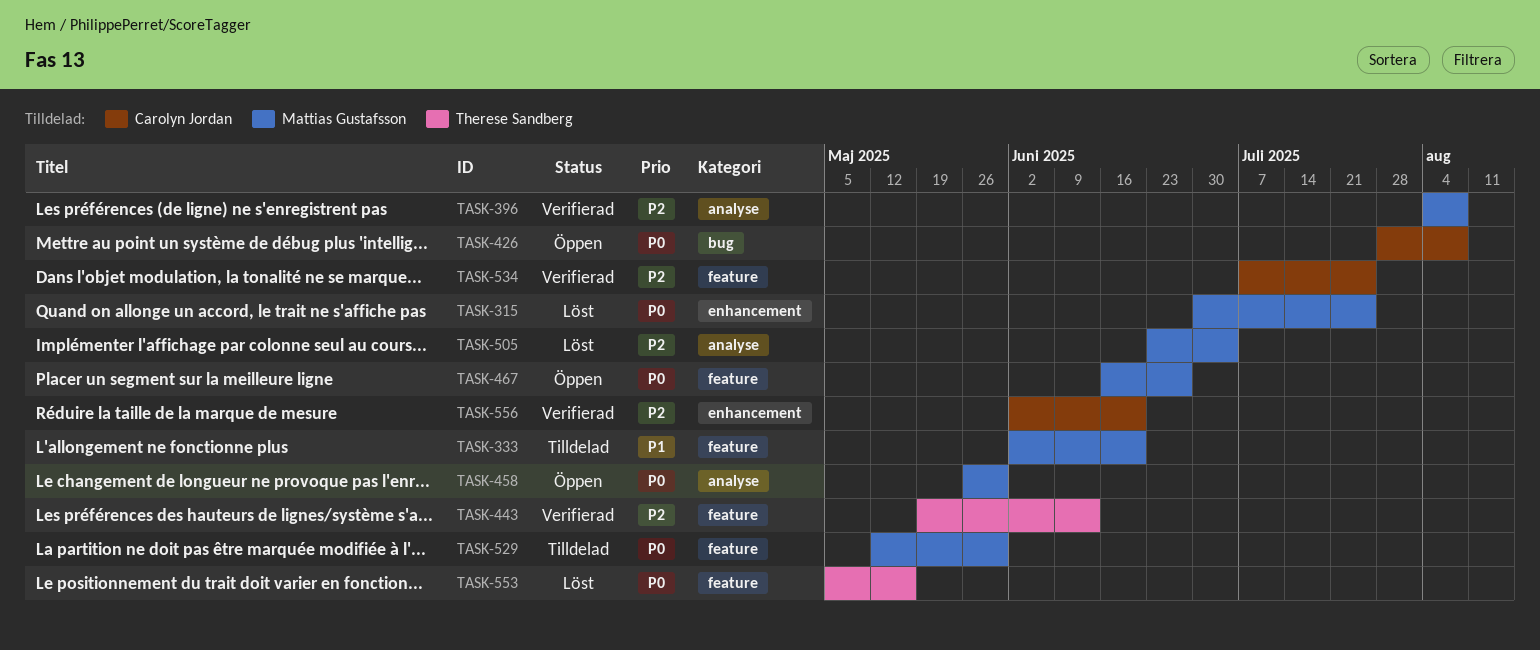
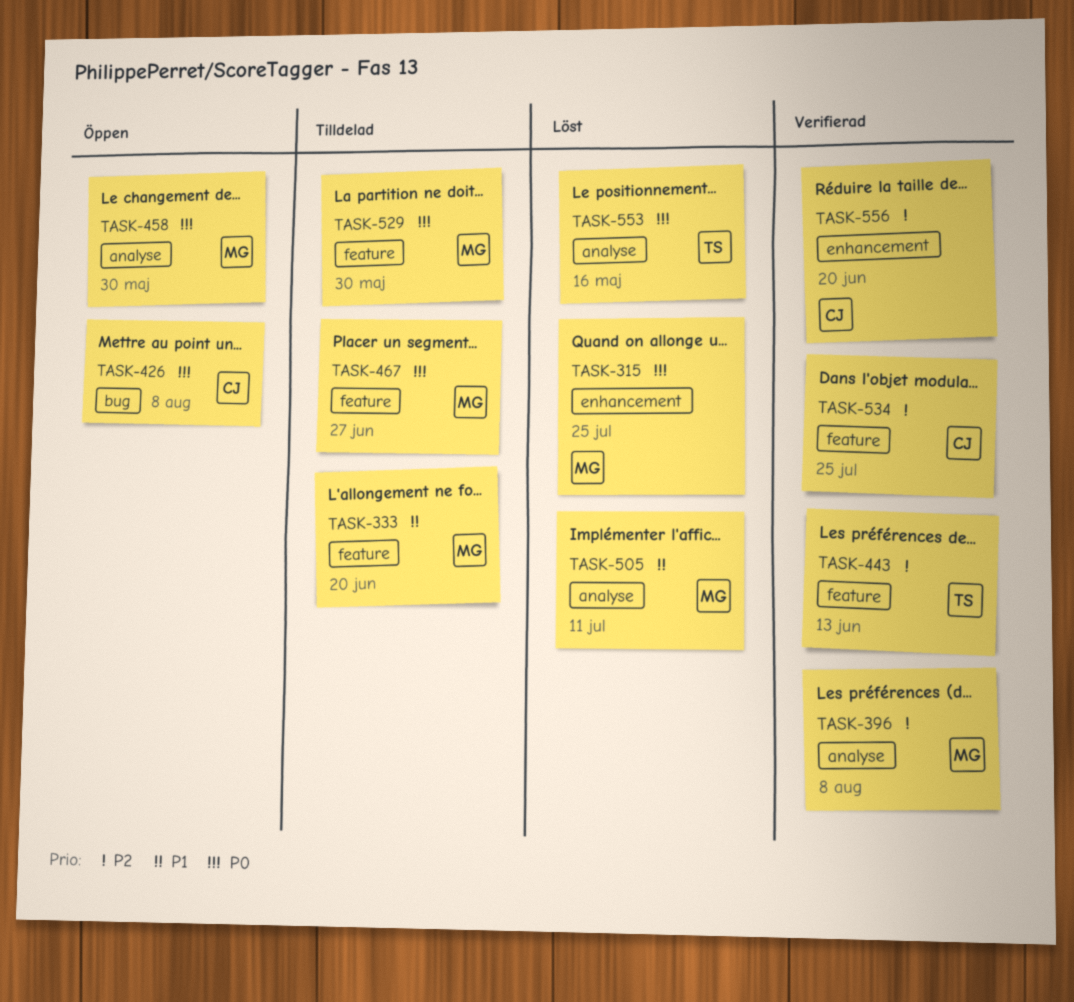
TASK-467, status: Öppen -> Tilldelad
TASK-505, priority: P2 -> P1
TASK-505, due: Jul 4 -> Jul 11
TASK-553, label: feature -> analyse

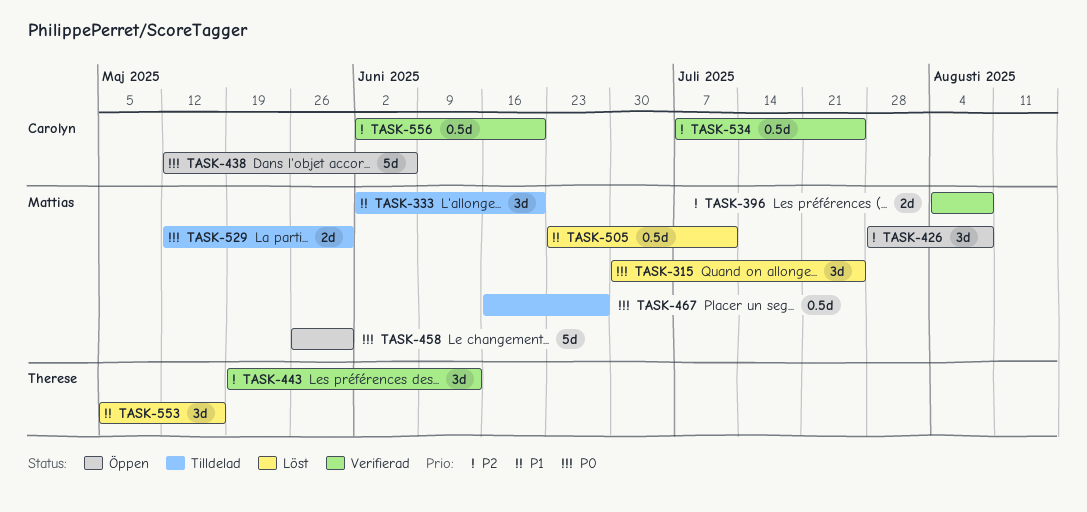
TASK-426, owner: Carolyn -> Mattias
TASK-426, priority: P0 -> P2
TASK-438: none -> present
TASK-553, priority: P0 -> P1

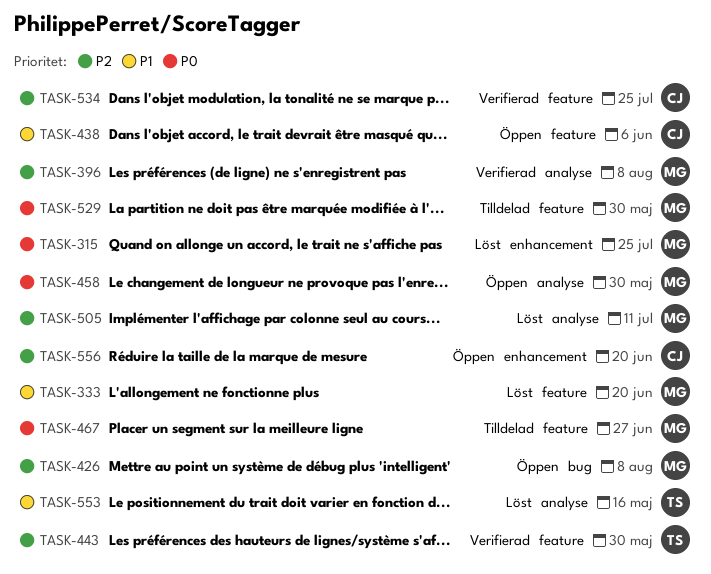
TASK-333, status: Tilldelad -> Löst
TASK-438, priority: P0 -> P1
TASK-443, due: Jun 13 -> May 30
TASK-505, priority: P1 -> P2
TASK-556, status: Verifierad -> Öppen

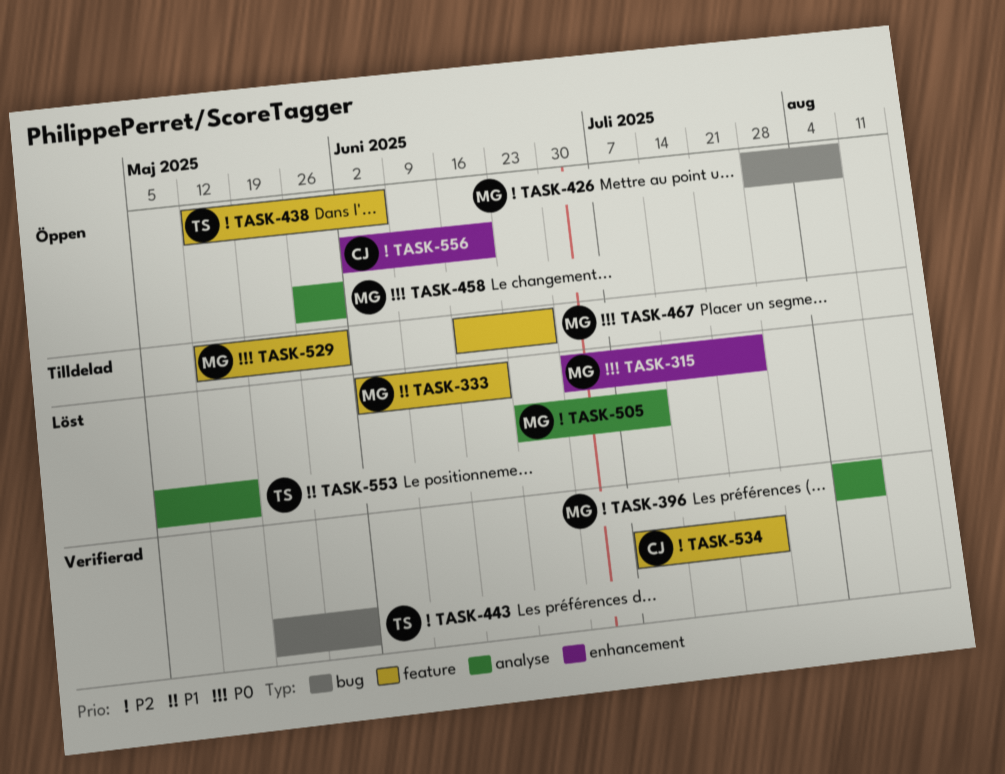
TASK-438, owner: CJ -> TS
TASK-438, priority: P1 -> P2
TASK-443, label: feature -> bug

